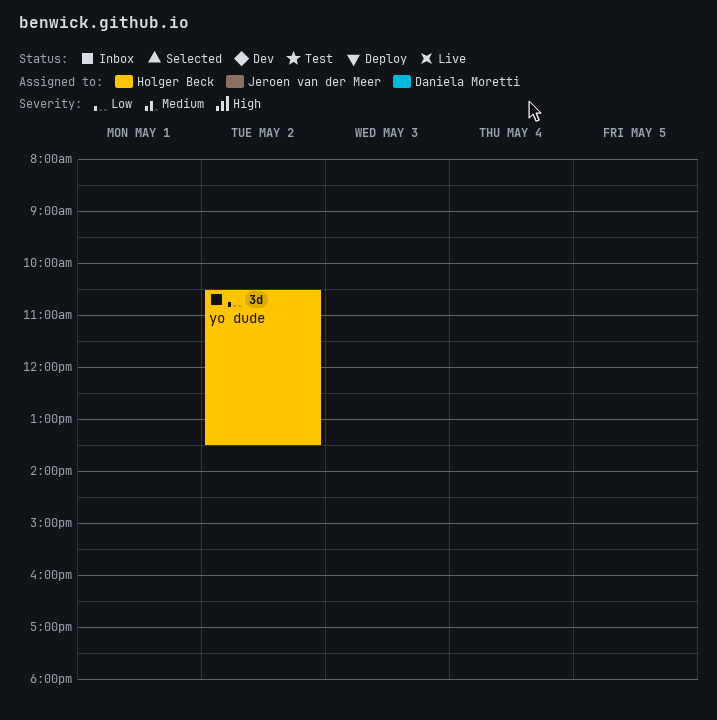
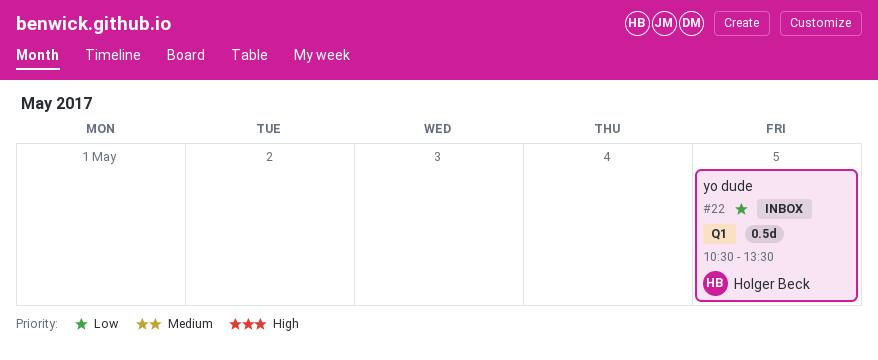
yo dude, estimate: 3d -> 0.5d
yo dude, day: May 2 -> May 5

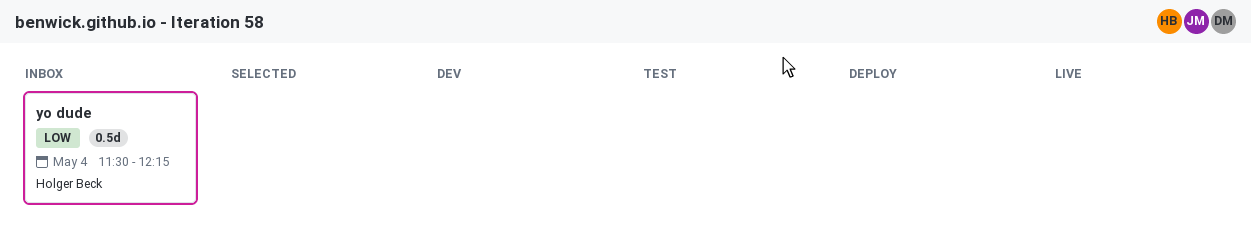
yo dude, day: May 5 -> May 4
yo dude, begins: 10:30 -> 11:30
yo dude, ends: 13:30 -> 12:15

